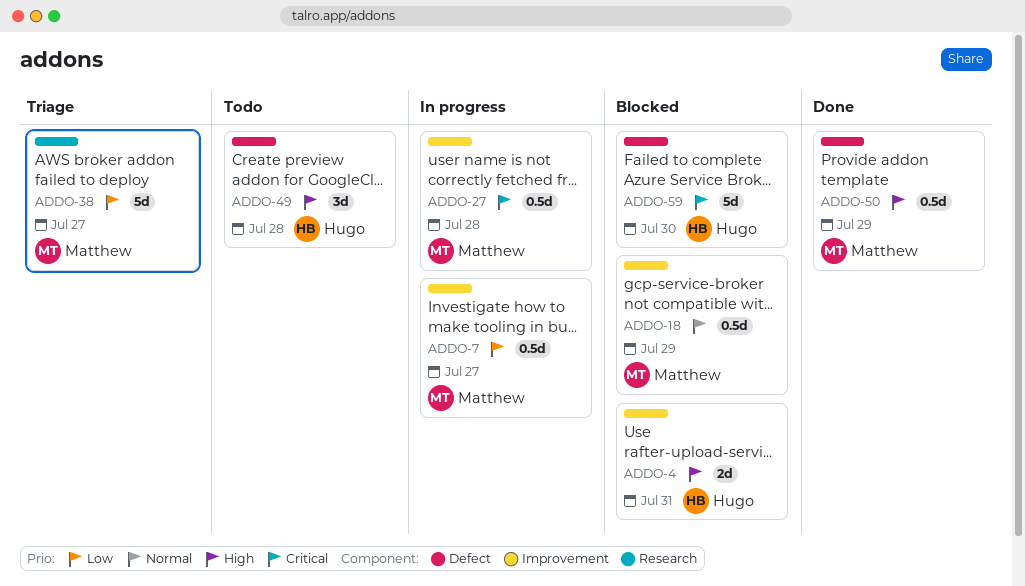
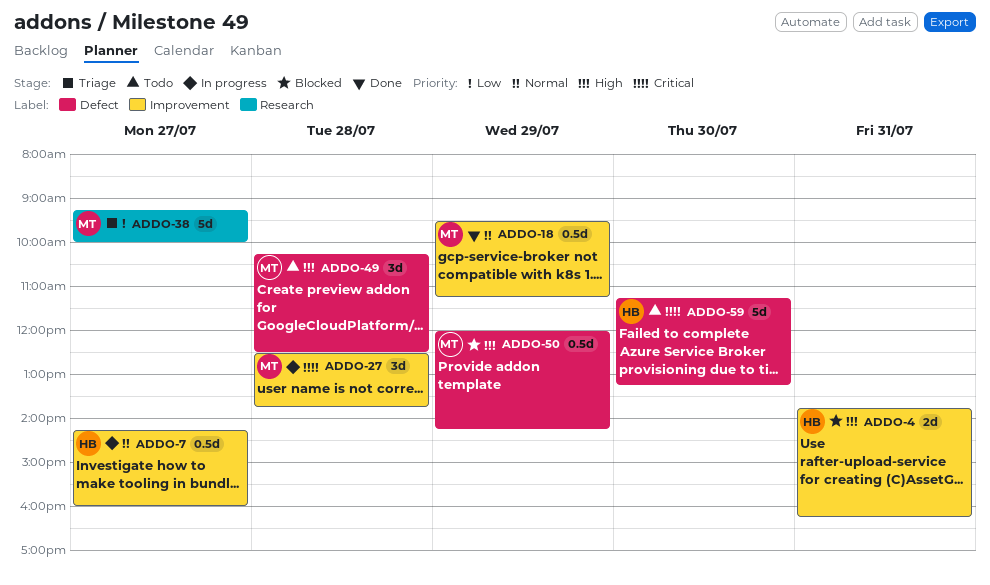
ADDO-7, owner: Matthew -> Hugo
ADDO-7, priority: Low -> Normal
ADDO-18, status: Blocked -> Done
ADDO-27, estimate: 0.5d -> 3d
ADDO-49, owner: Hugo -> Matthew
ADDO-50, status: Done -> Blocked
ADDO-59, status: Blocked -> Todo

